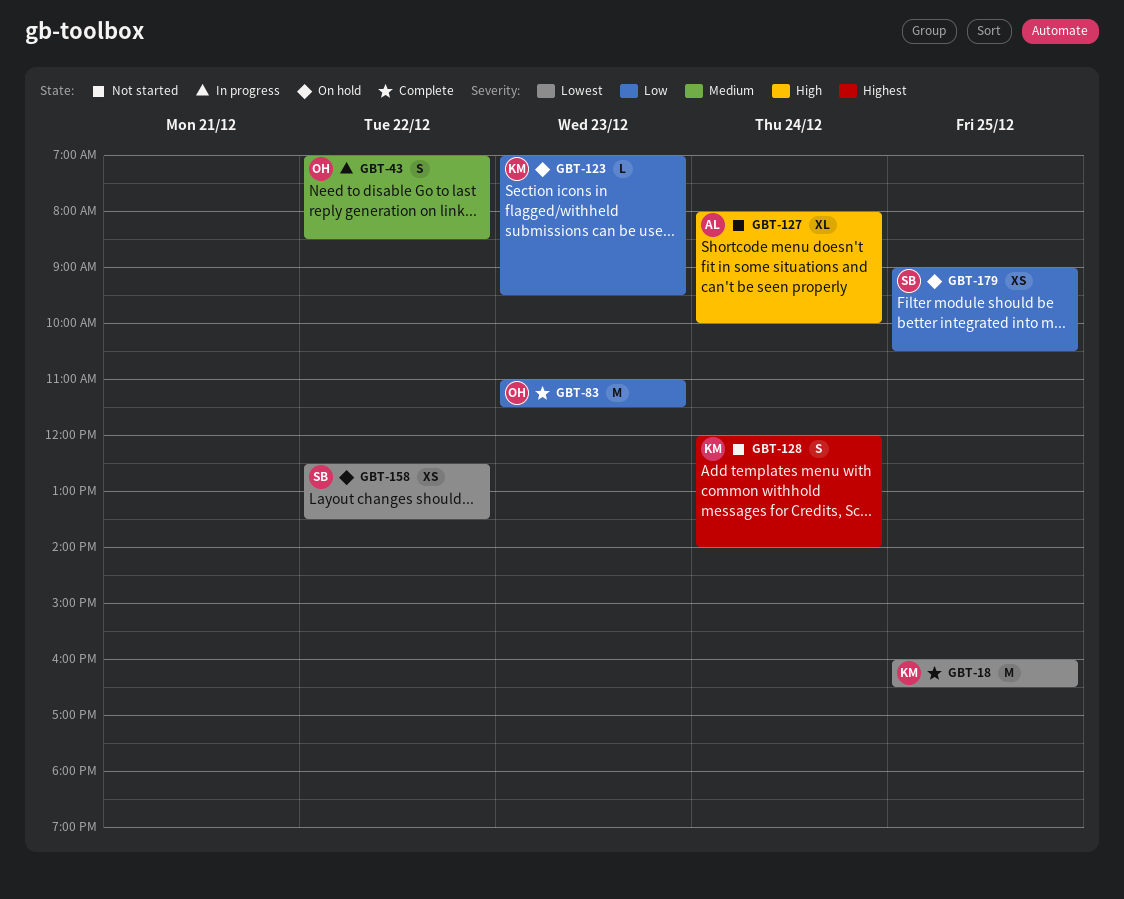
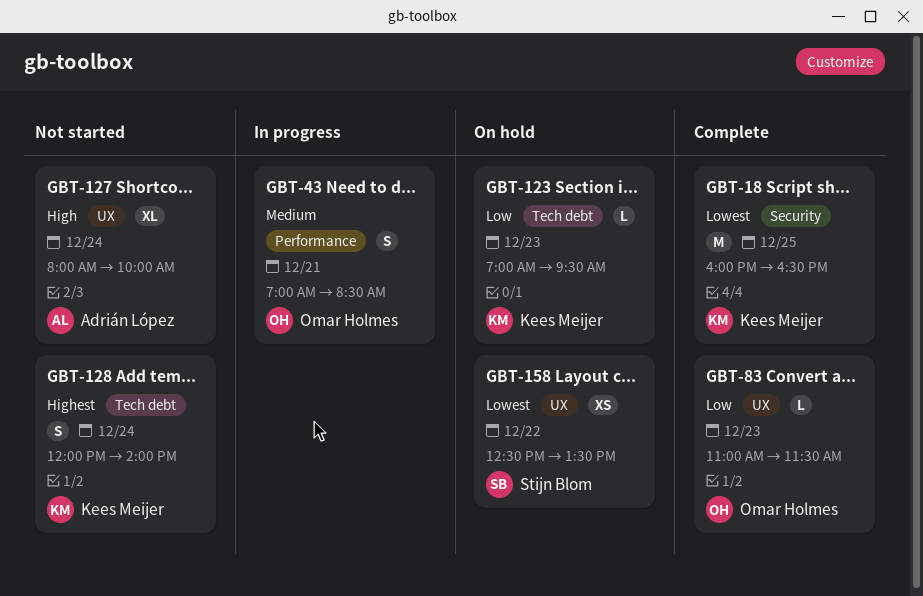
GBT-43, day: Dec 22 -> Dec 21
GBT-83, estimate: M -> L
GBT-179: present -> none

